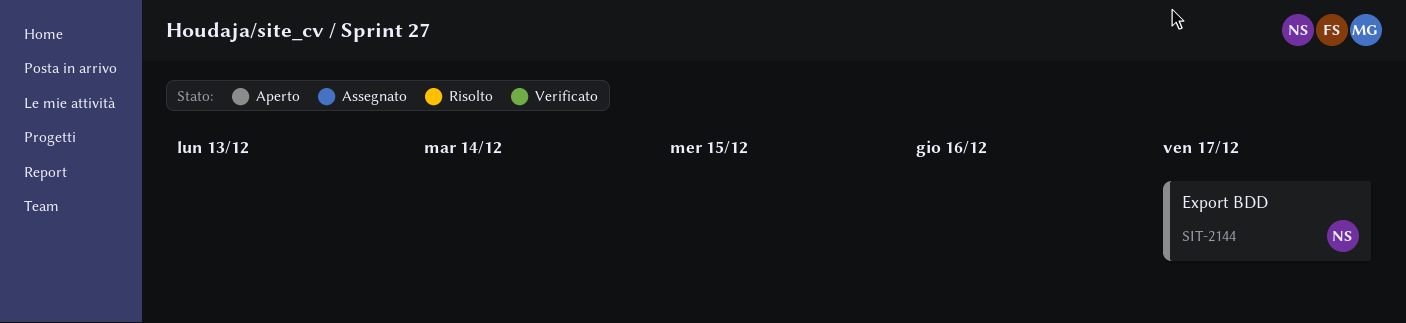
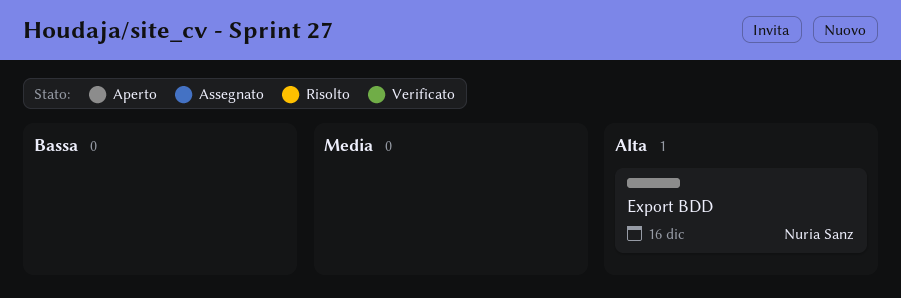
Export BDD, due: Dec 17 -> Dec 16

